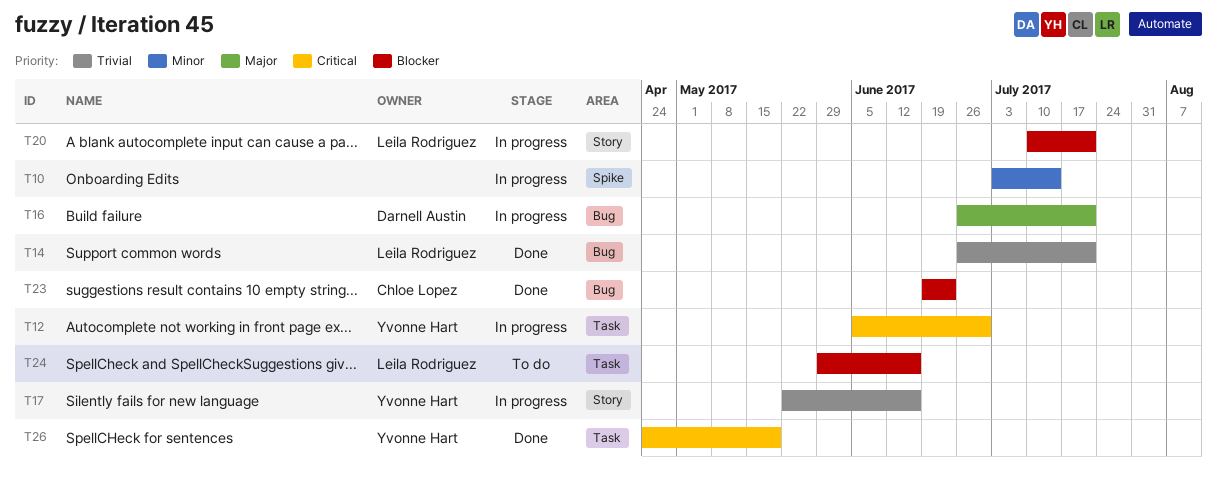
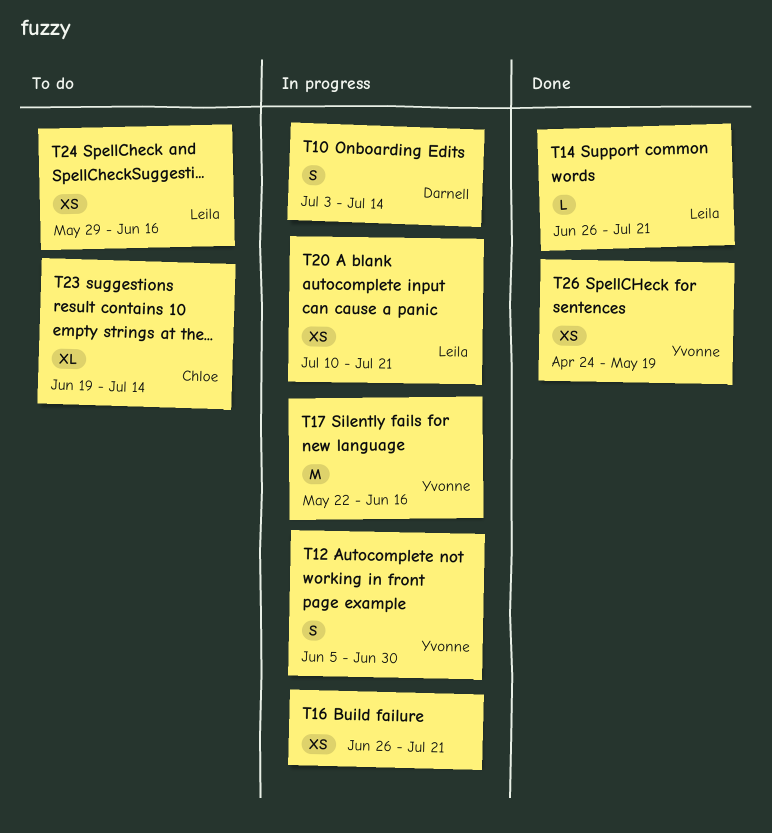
T10, owner: none -> Darnell Austin
T16, owner: Darnell Austin -> none
T23, status: Done -> To do
T23, due: Jun 23 -> Jul 14

